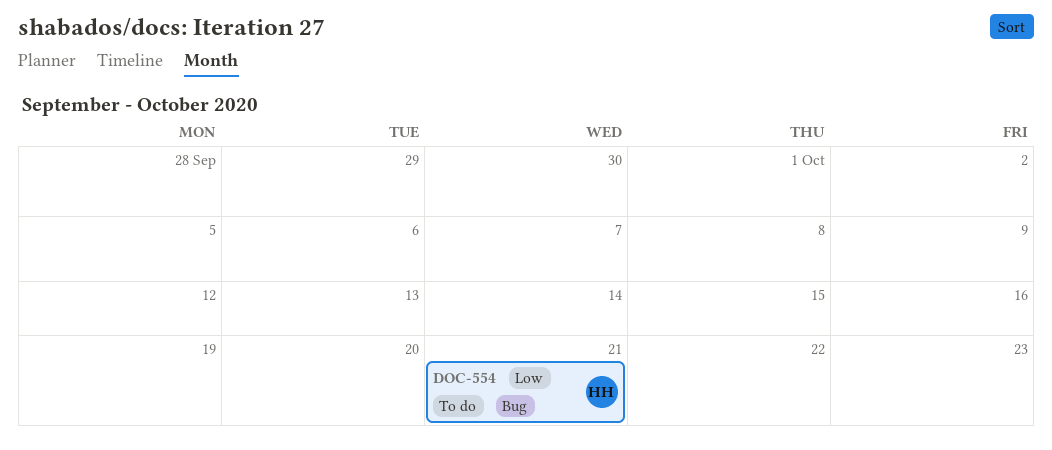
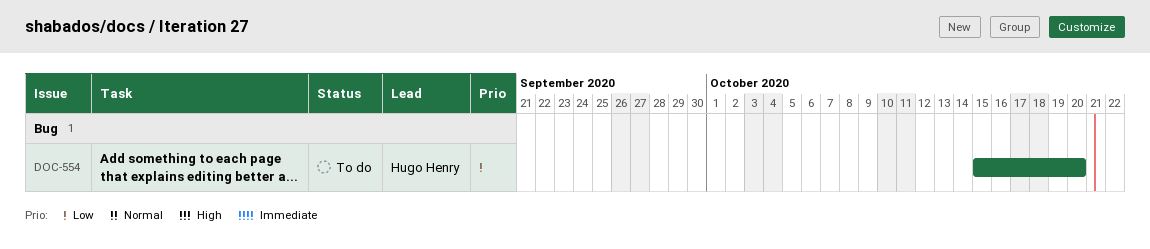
DOC-554, due: Oct 21 -> Oct 20

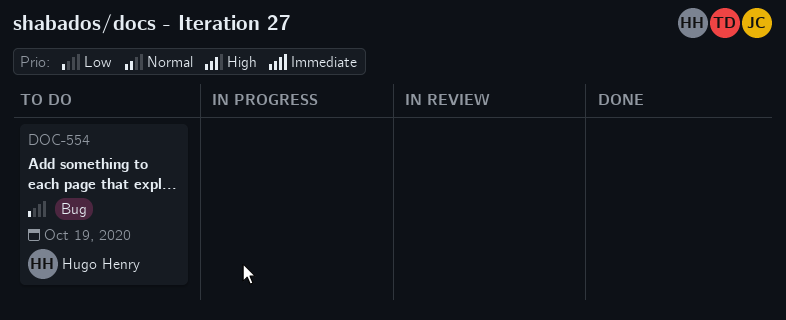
DOC-554, due: Oct 20 -> Oct 19

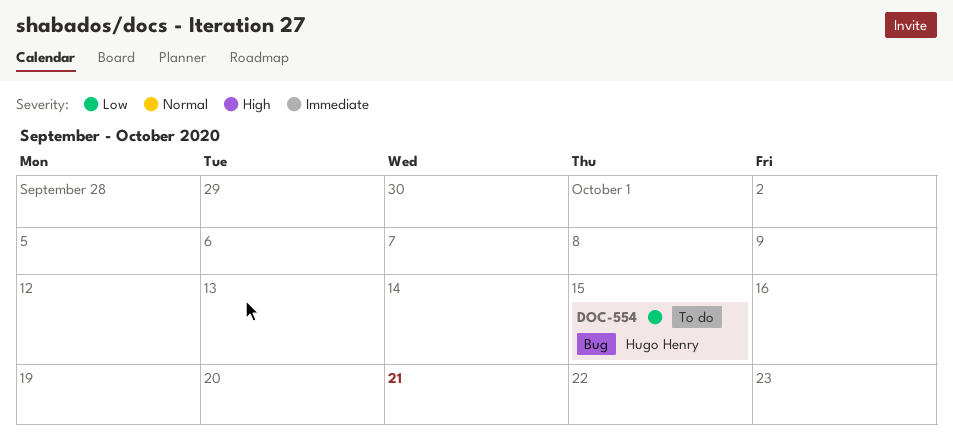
DOC-554, due: Oct 19 -> Oct 15

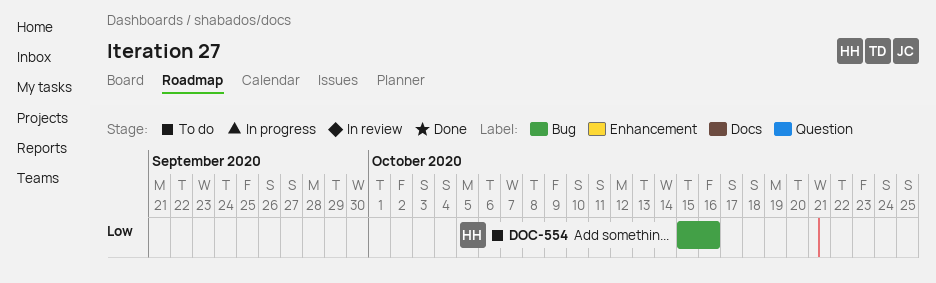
DOC-554, due: Oct 15 -> Oct 16

